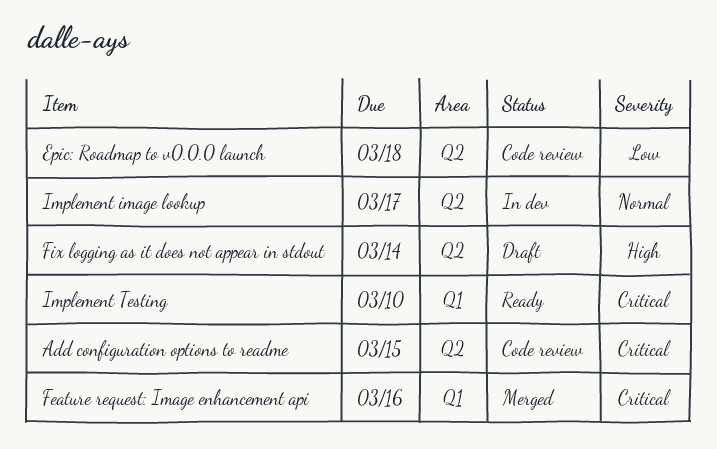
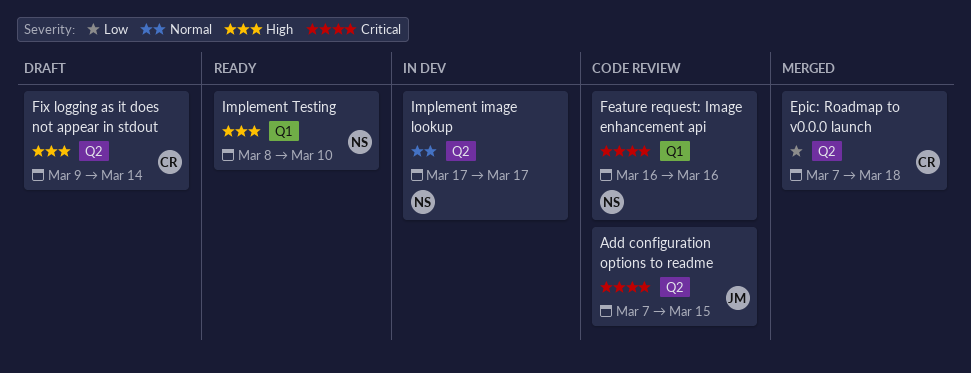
Epic: Roadmap to v0.0.0 launch, status: Code review -> Merged
Feature request: Image enhancement api, status: Merged -> Code review
Implement Testing, priority: Critical -> High

